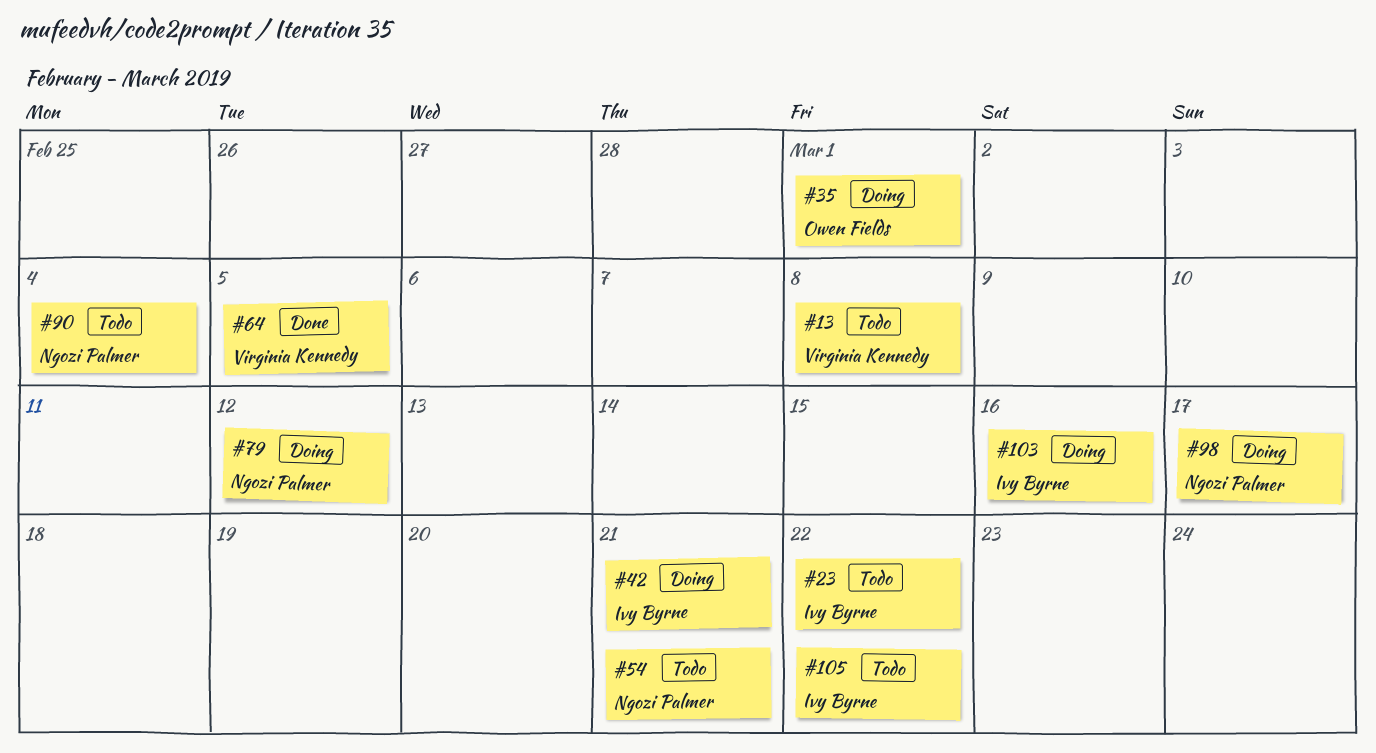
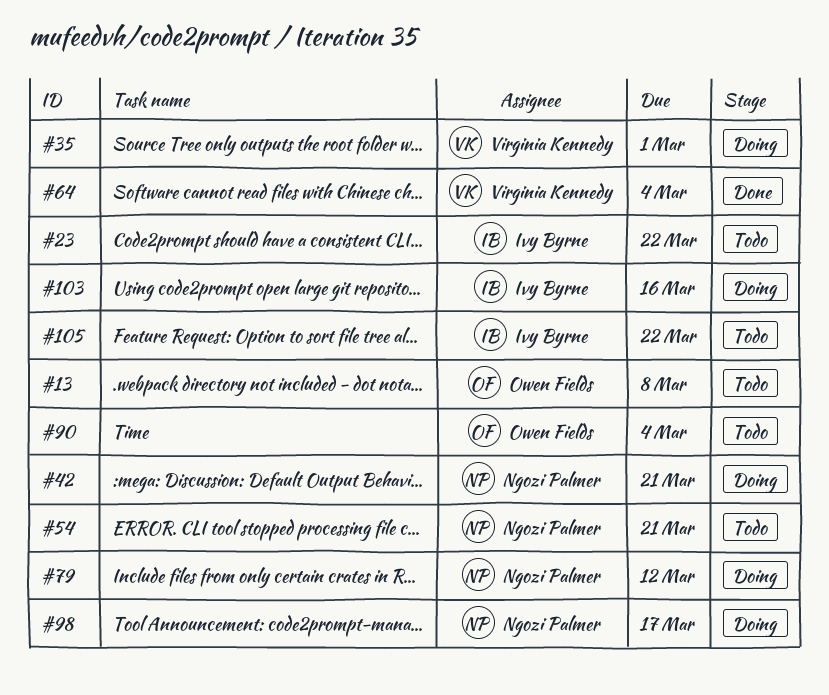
#13, owner: Virginia Kennedy -> Owen Fields
#35, owner: Owen Fields -> Virginia Kennedy
#42, owner: Ivy Byrne -> Ngozi Palmer
#64, due: Mar 5 -> Mar 4
#90, owner: Ngozi Palmer -> Owen Fields

